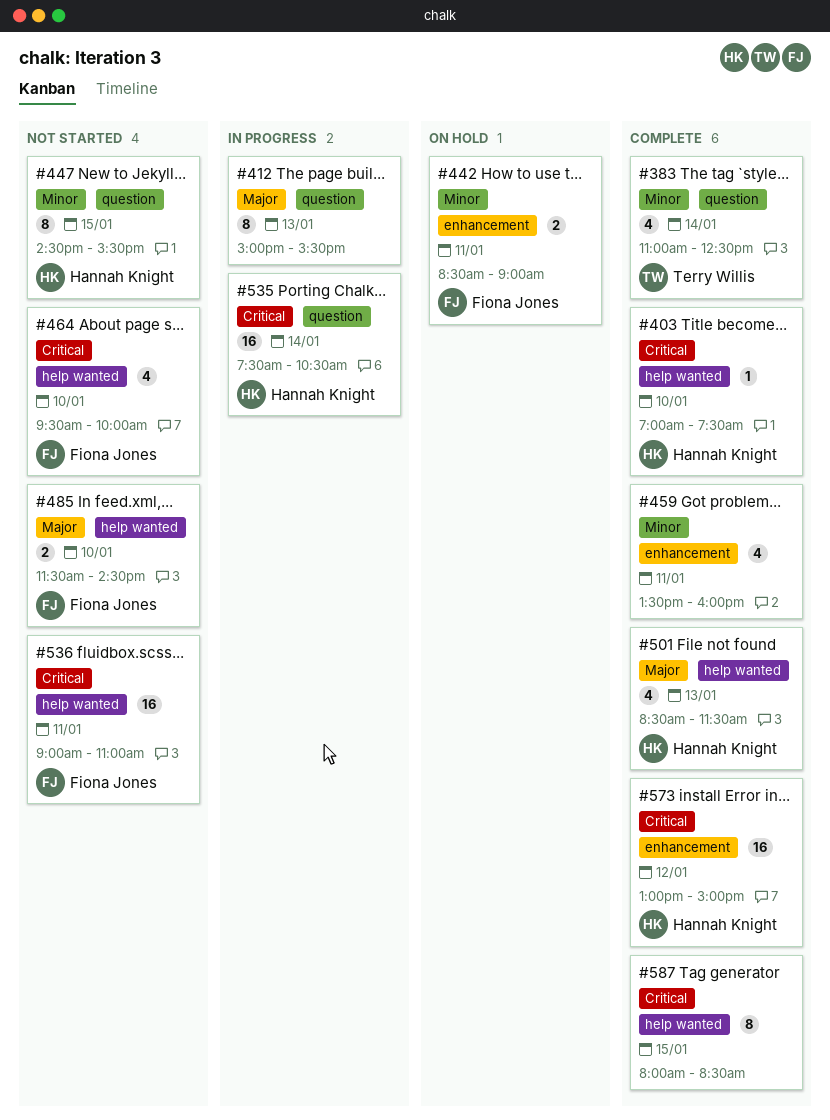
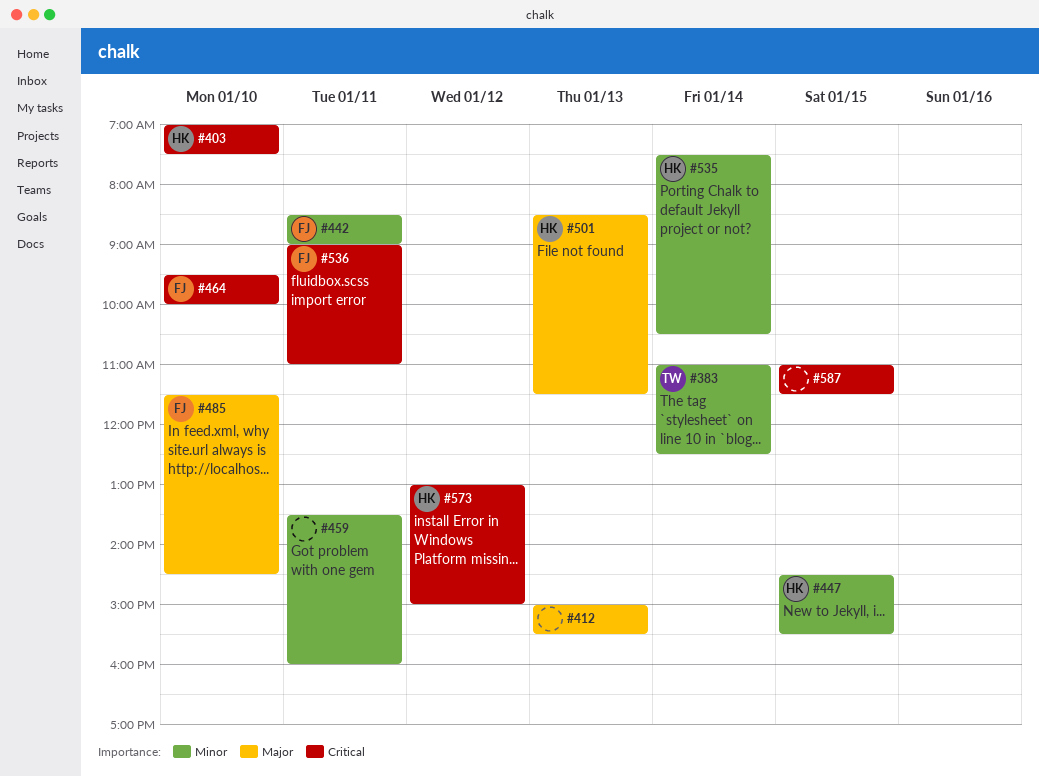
#535, priority: Critical -> Minor
#587, begins: 08:00 -> 11:00
#587, ends: 08:30 -> 11:30

